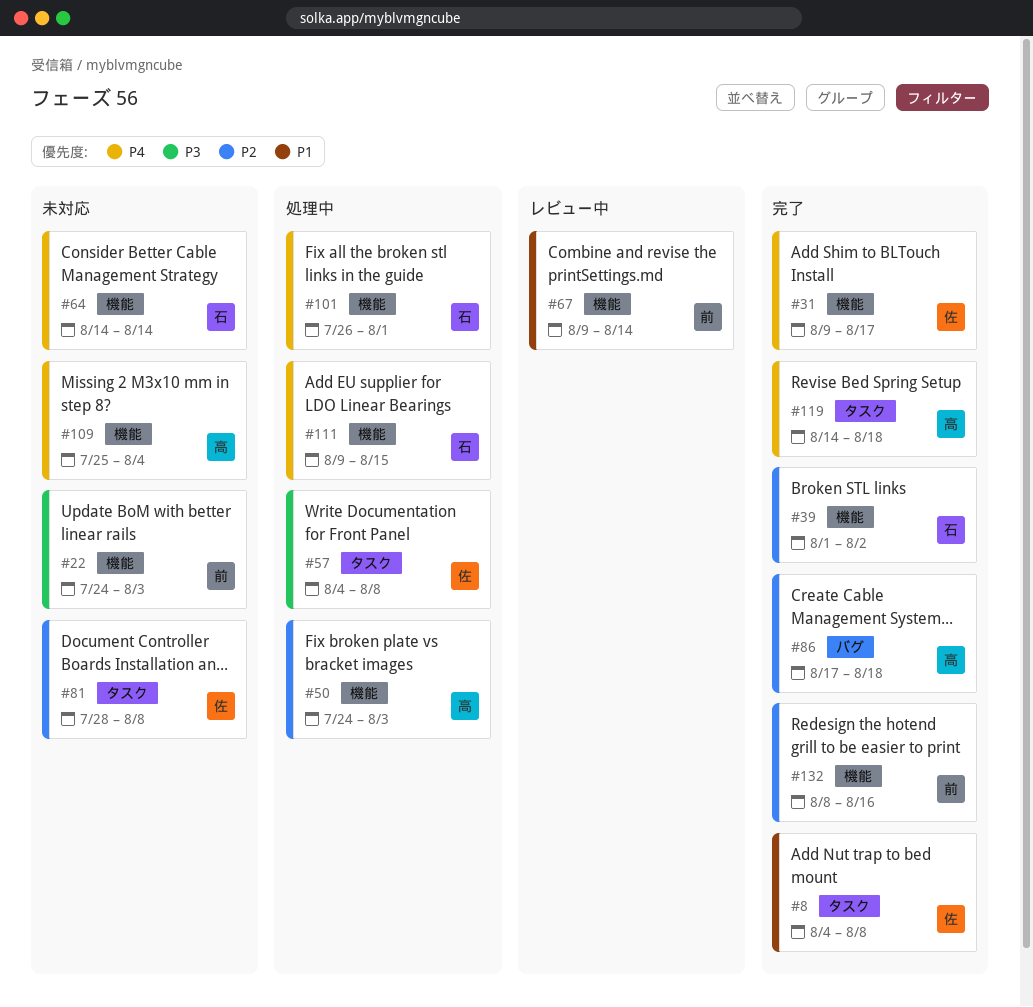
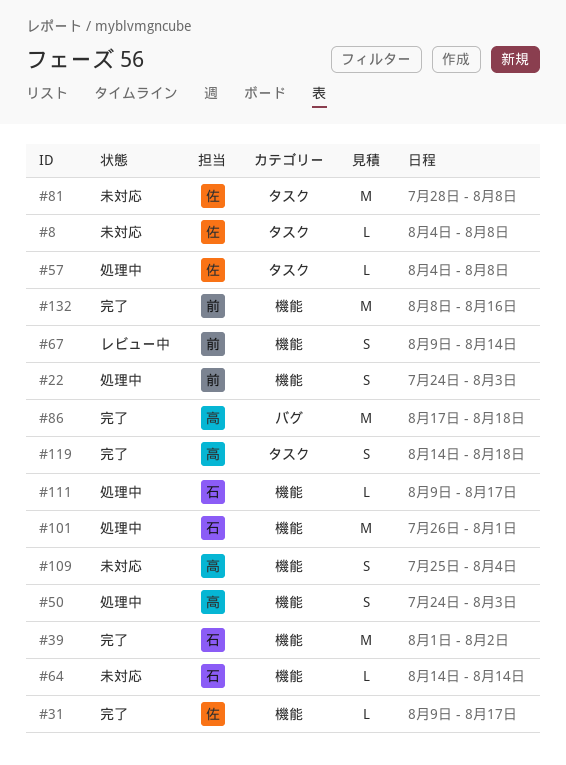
#8, status: 完了 -> 未対応
#22, status: 未対応 -> 処理中
#111, due: Aug 15 -> Aug 17

